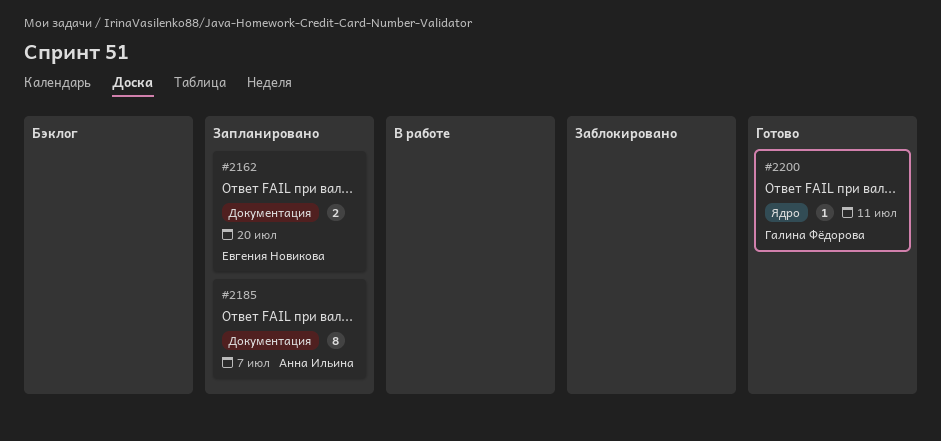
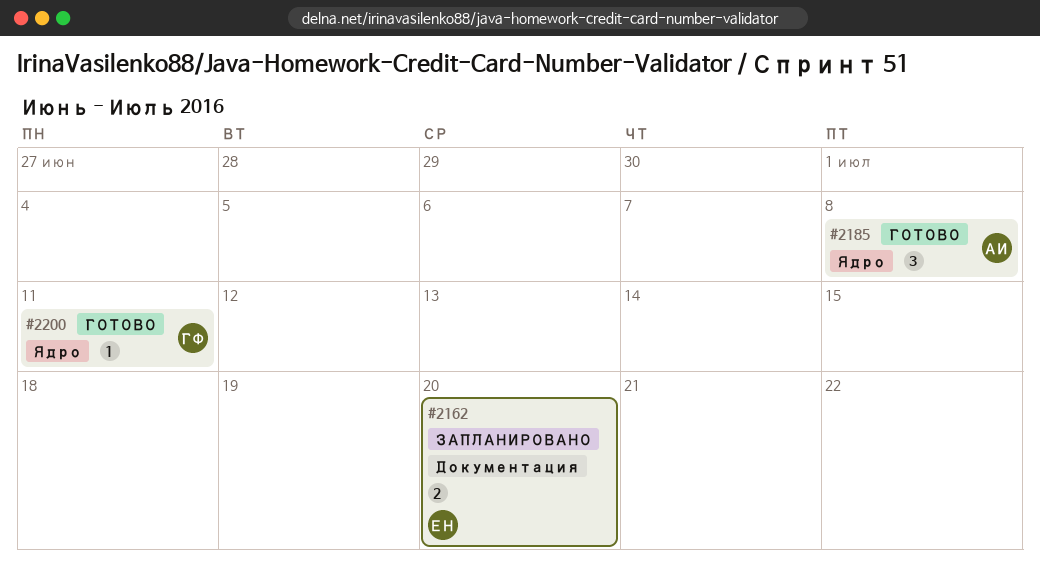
#2185, status: Запланировано -> Готово
#2185, label: Документация -> Ядро
#2185, estimate: 8 -> 3
#2185, due: Jul 7 -> Jul 8

